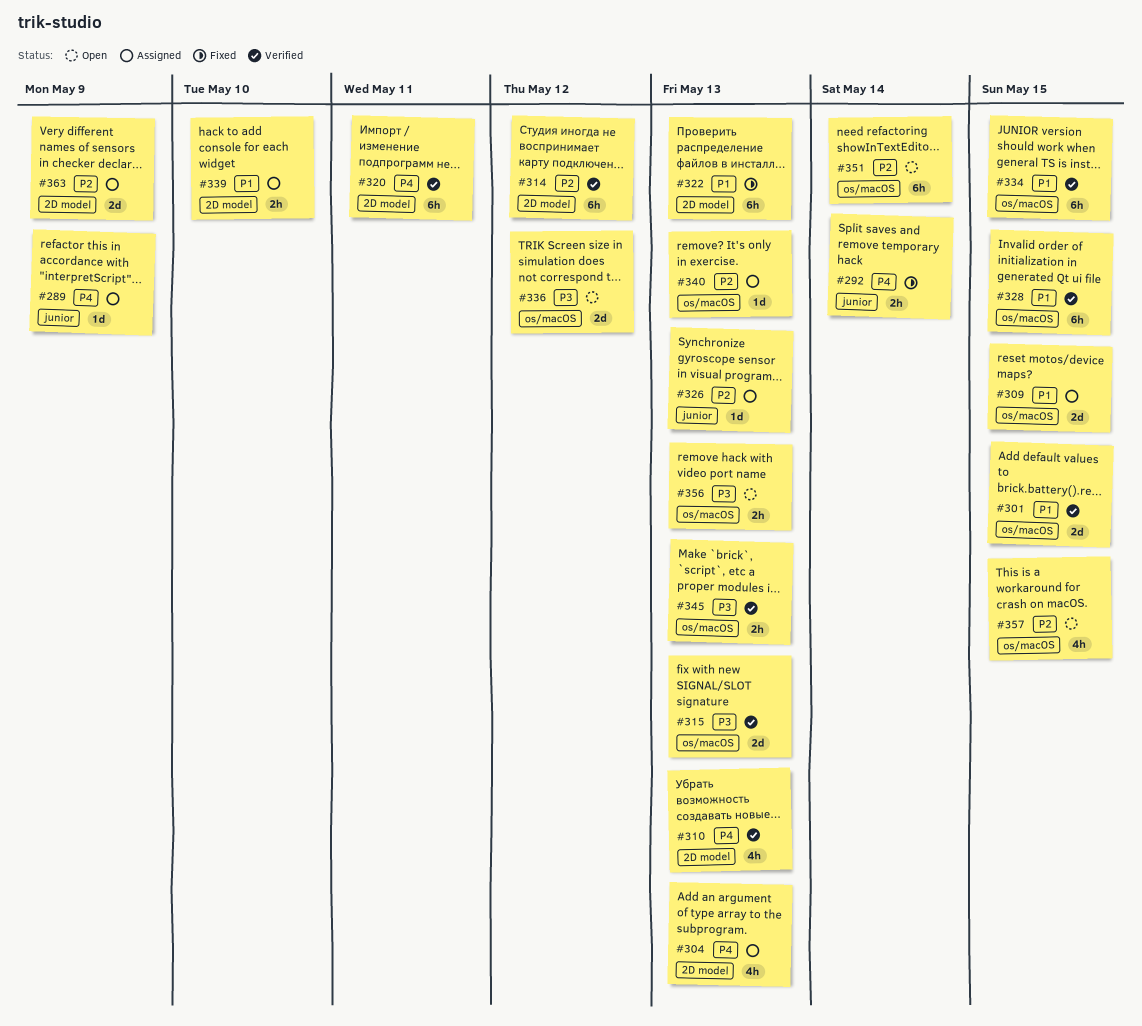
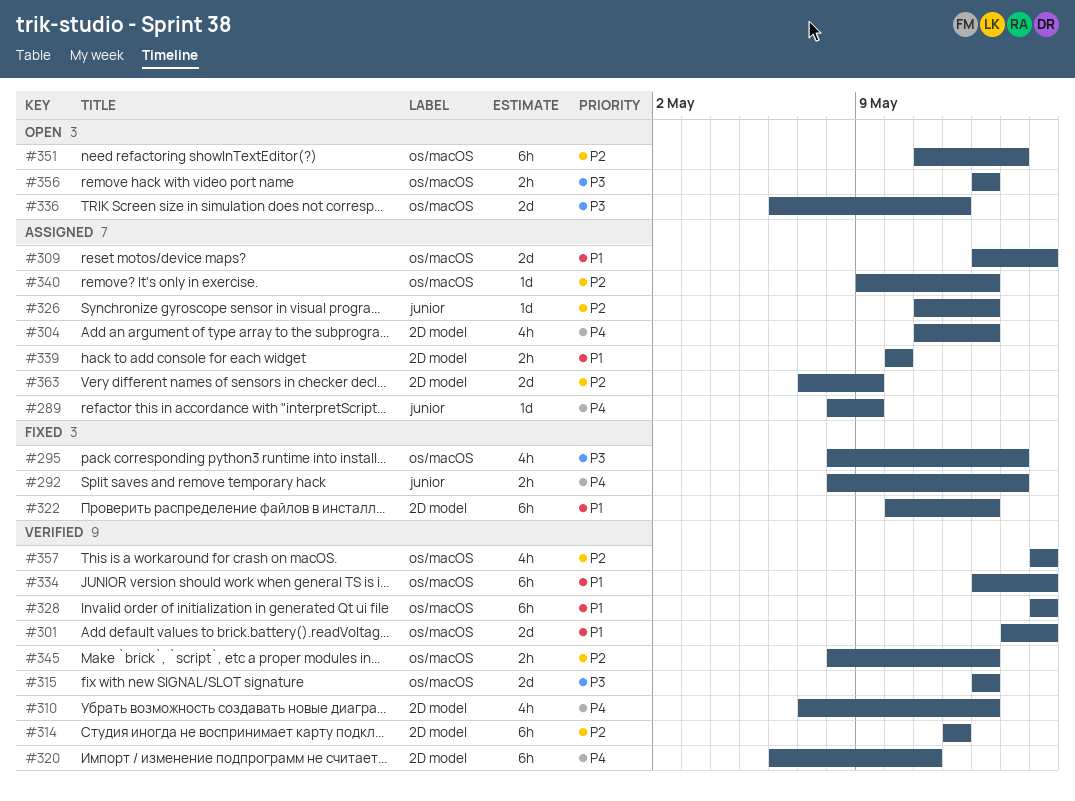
#295: none -> present
#345, priority: P3 -> P2
#357, status: Open -> Verified

